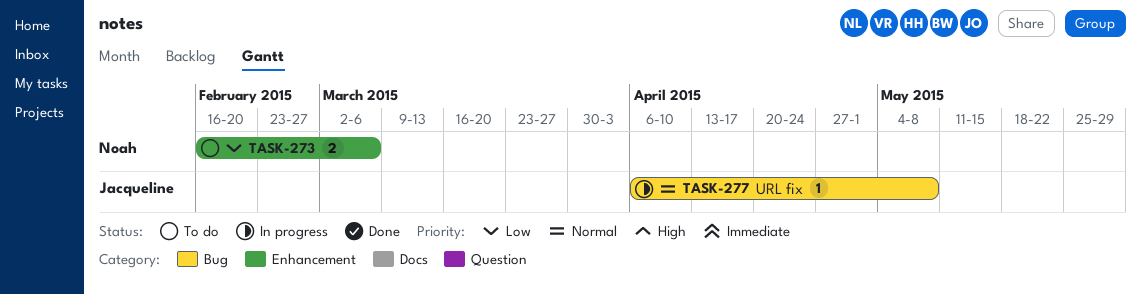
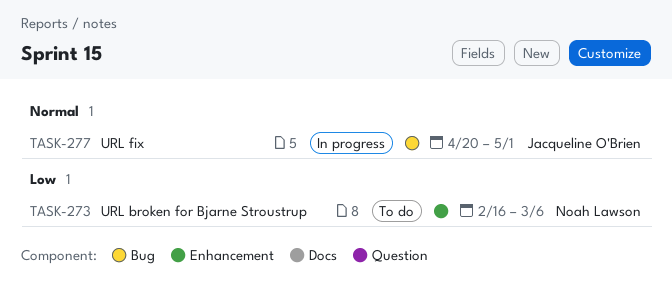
TASK-277, start: Apr 6 -> Apr 20
TASK-277, due: May 8 -> May 1

